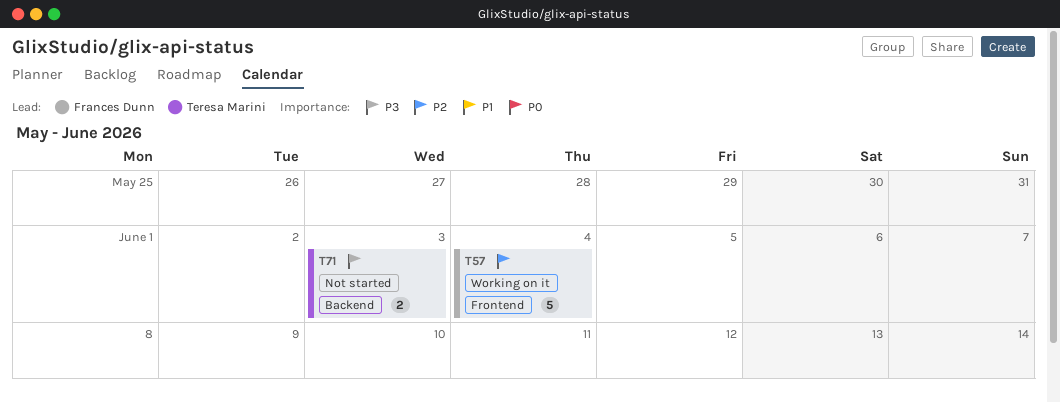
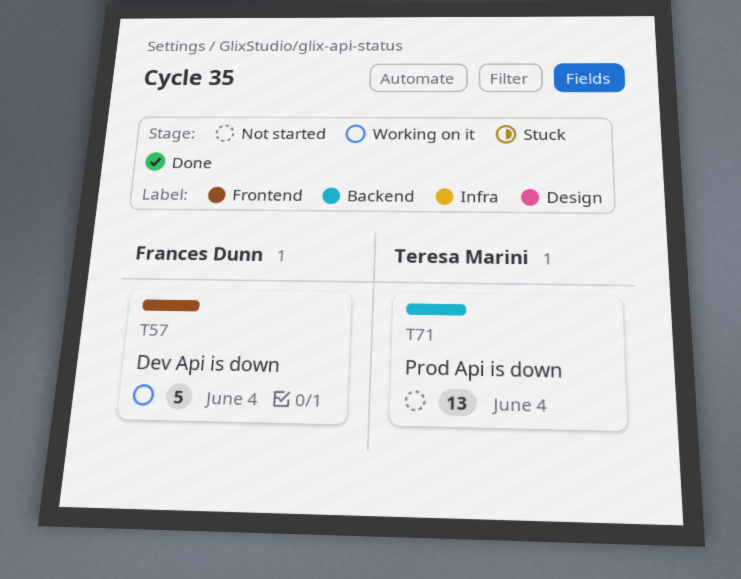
T71, estimate: 2 -> 13
T71, due: Jun 3 -> Jun 4

